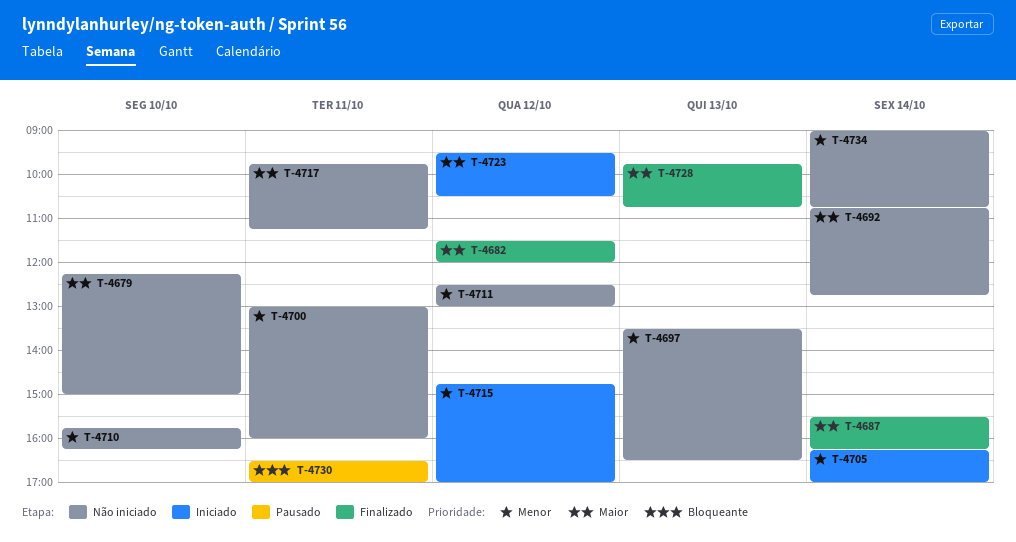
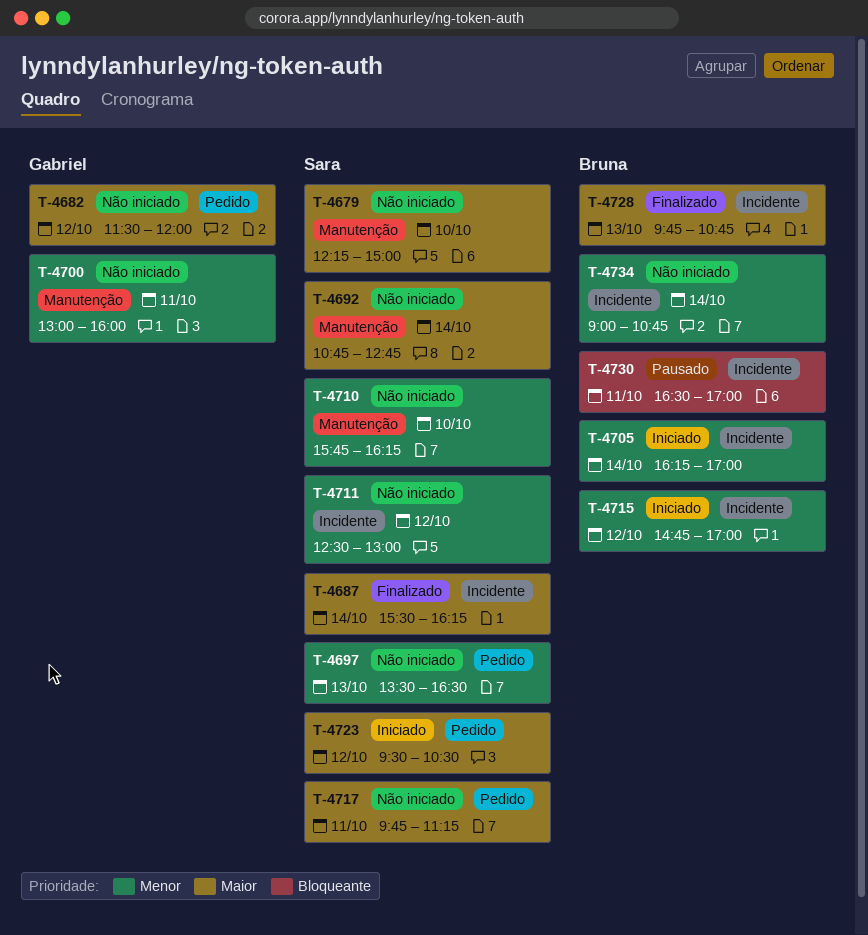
T-4682, status: Finalizado -> Não iniciado

